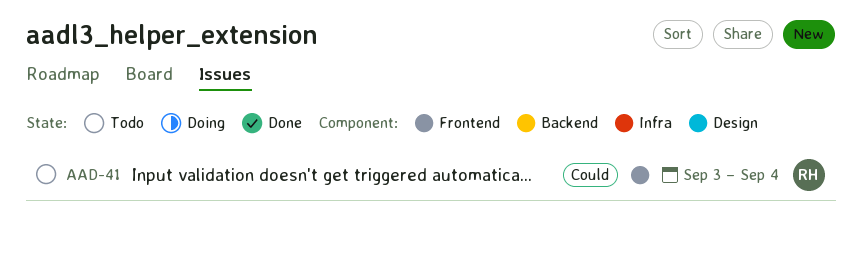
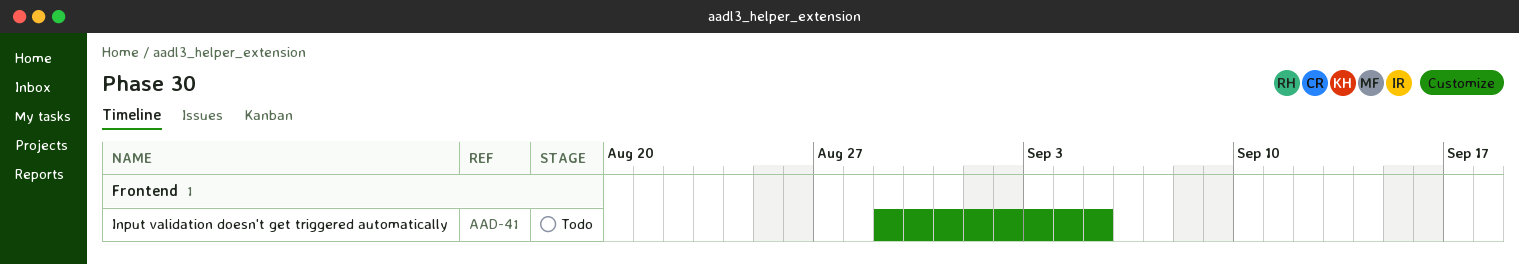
AAD-41, start: Sep 3 -> Aug 29
AAD-41, due: Sep 4 -> Sep 5

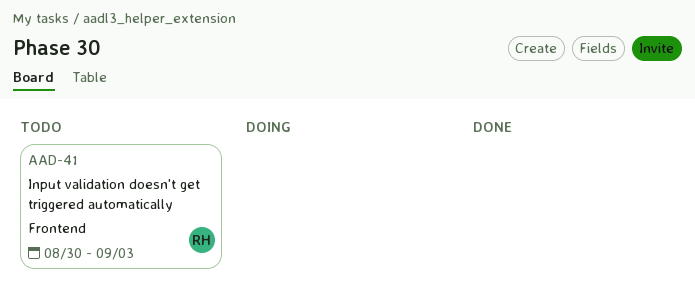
AAD-41, start: Aug 29 -> Aug 30
AAD-41, due: Sep 5 -> Sep 3

